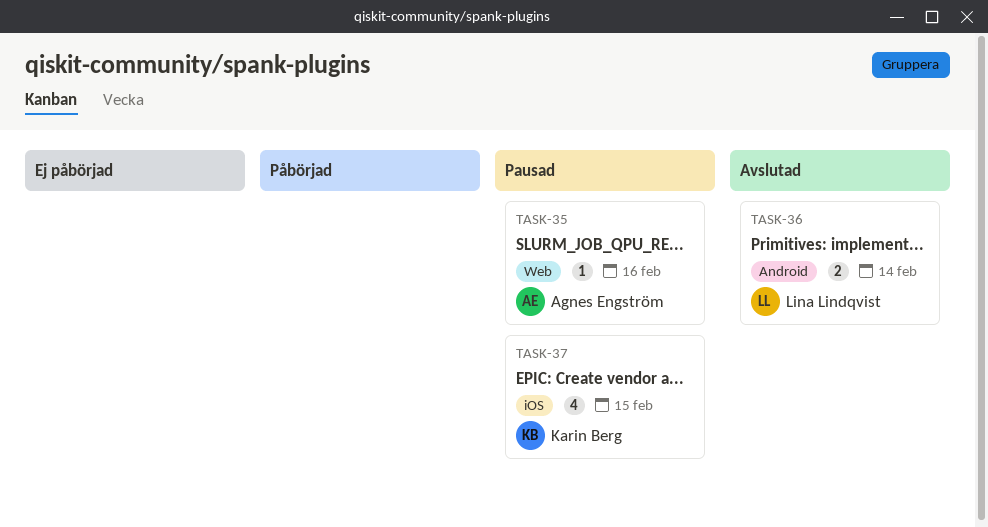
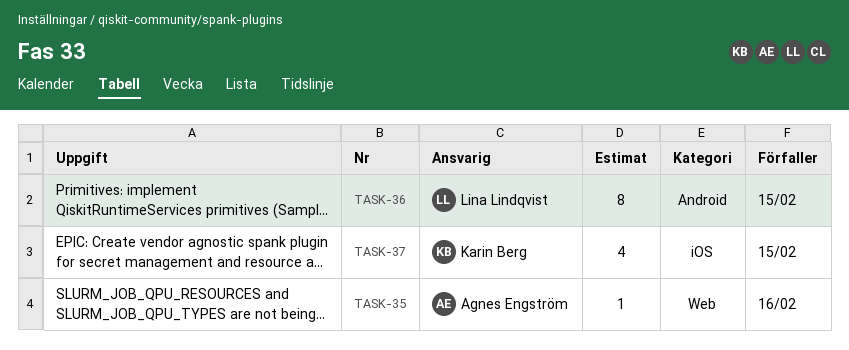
TASK-36, estimate: 2 -> 8
TASK-36, due: Feb 14 -> Feb 15

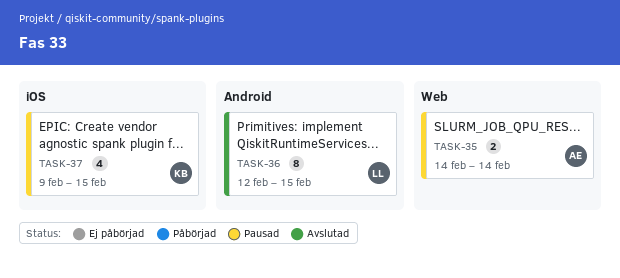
TASK-35, estimate: 1 -> 2
TASK-35, due: Feb 16 -> Feb 14

